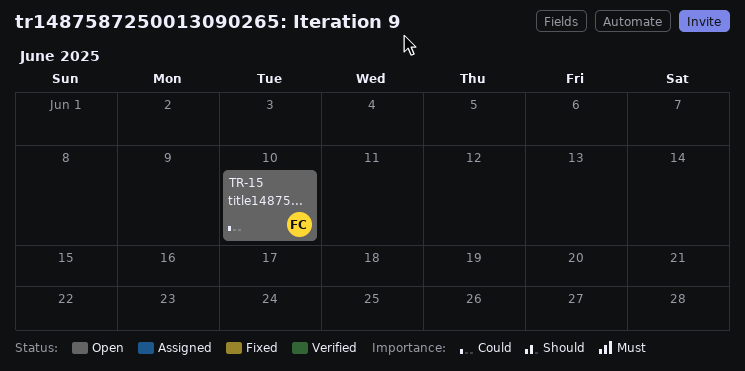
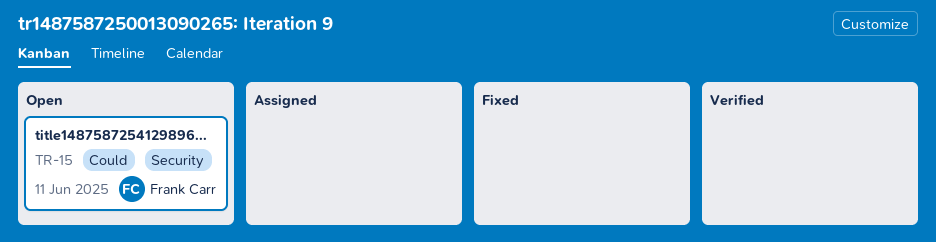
TR-15, due: Jun 10 -> Jun 11

